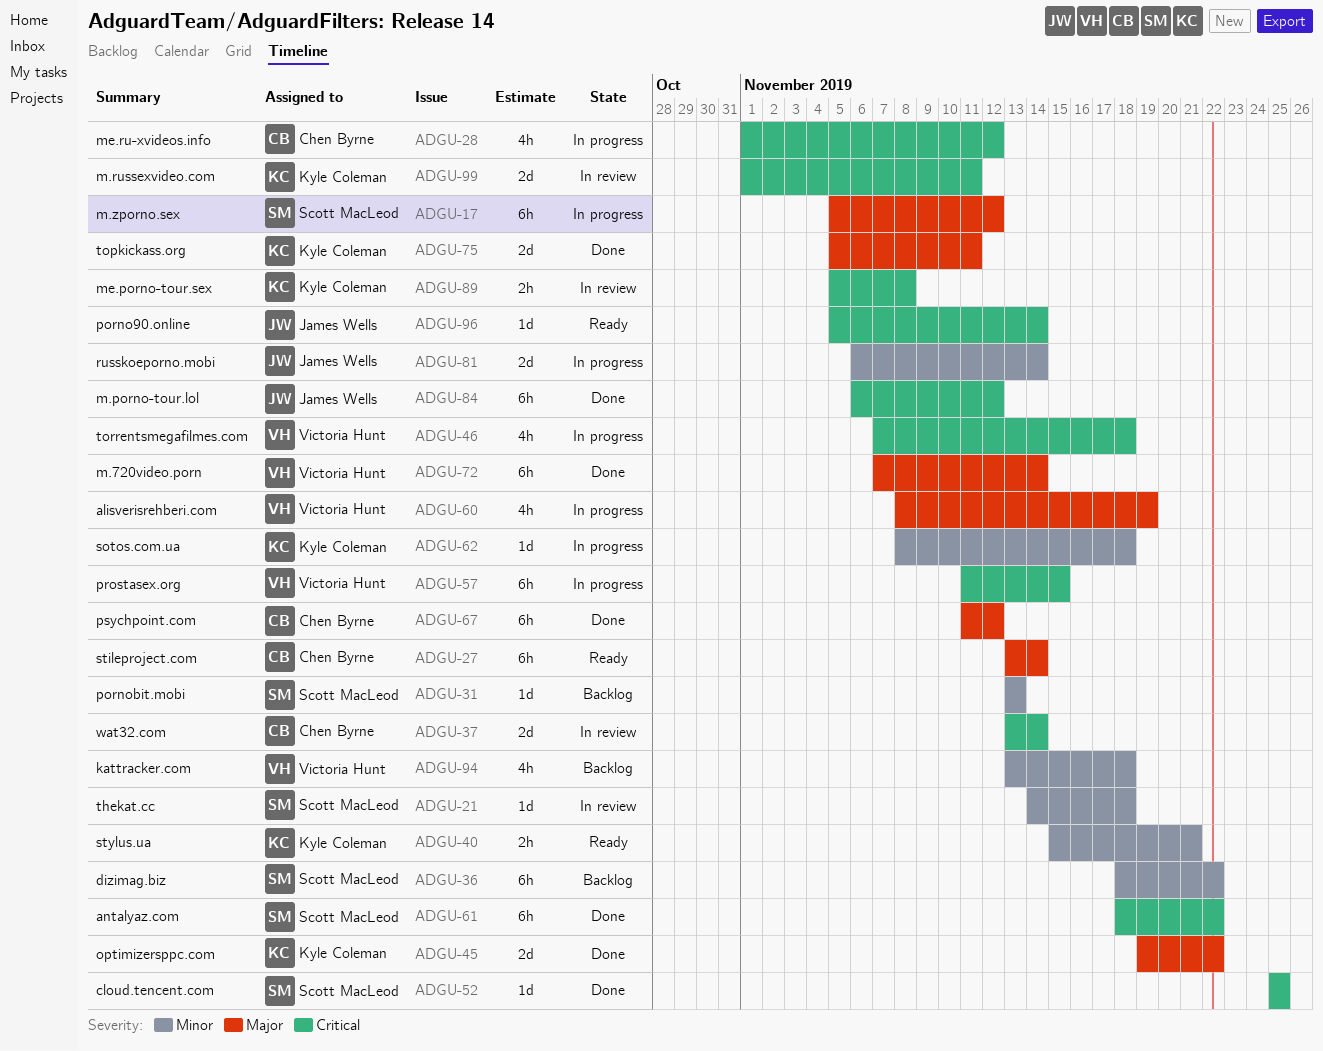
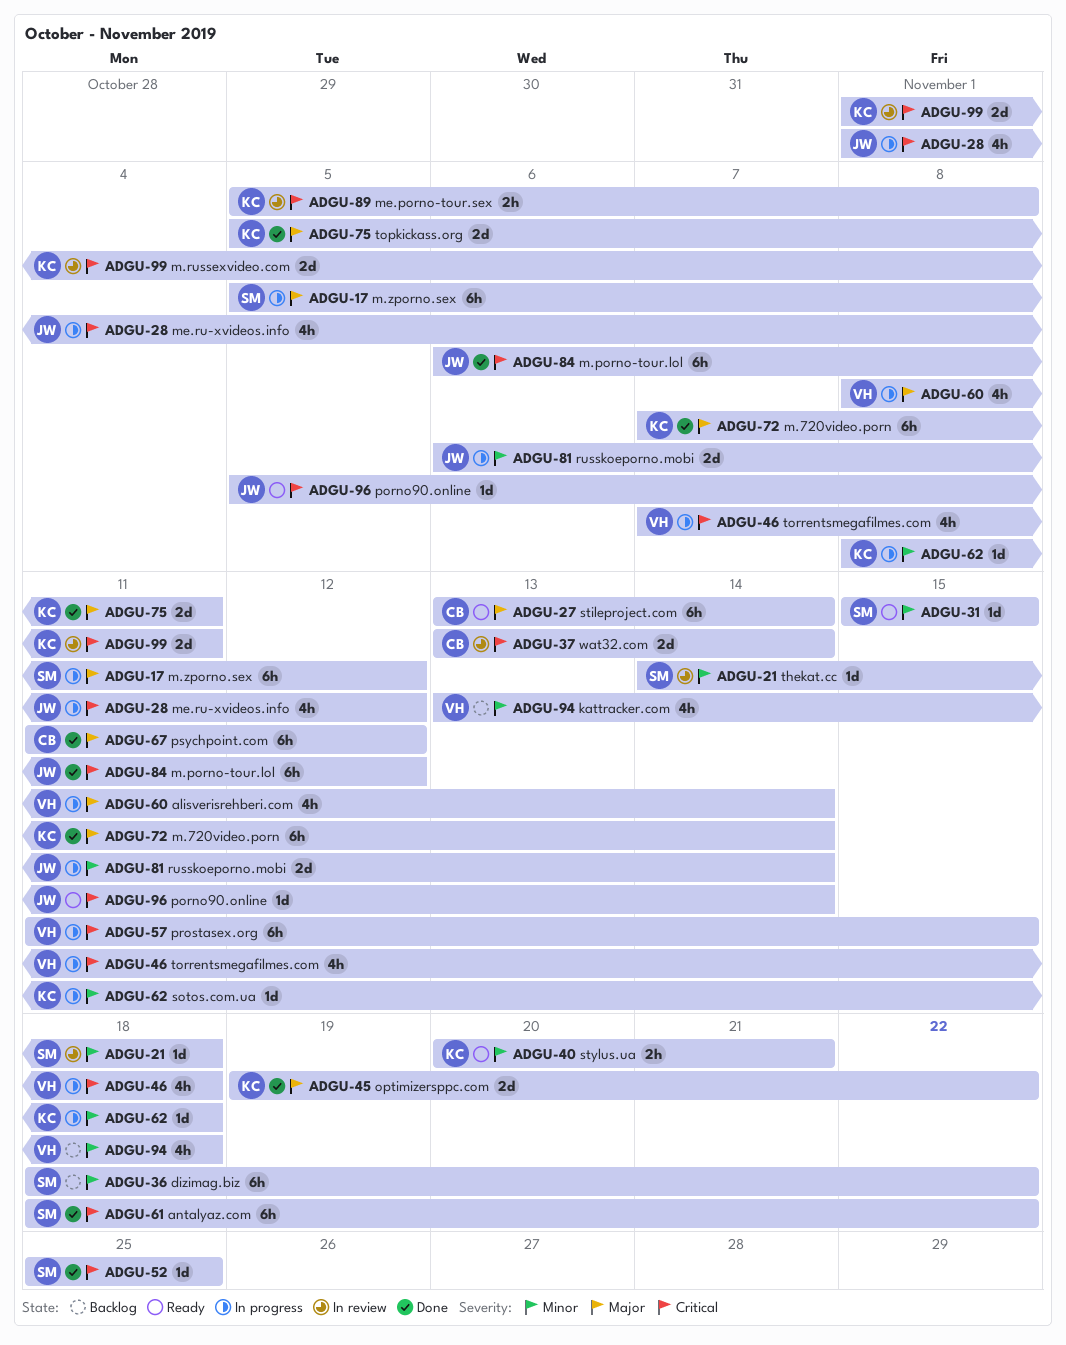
ADGU-28, owner: Chen Byrne -> James Wells
ADGU-31, status: Backlog -> Ready
ADGU-31, start: Nov 13 -> Nov 15
ADGU-31, due: Nov 13 -> Nov 15
ADGU-40, start: Nov 15 -> Nov 20
ADGU-60, due: Nov 19 -> Nov 14
ADGU-72, owner: Victoria Hunt -> Kyle Coleman

